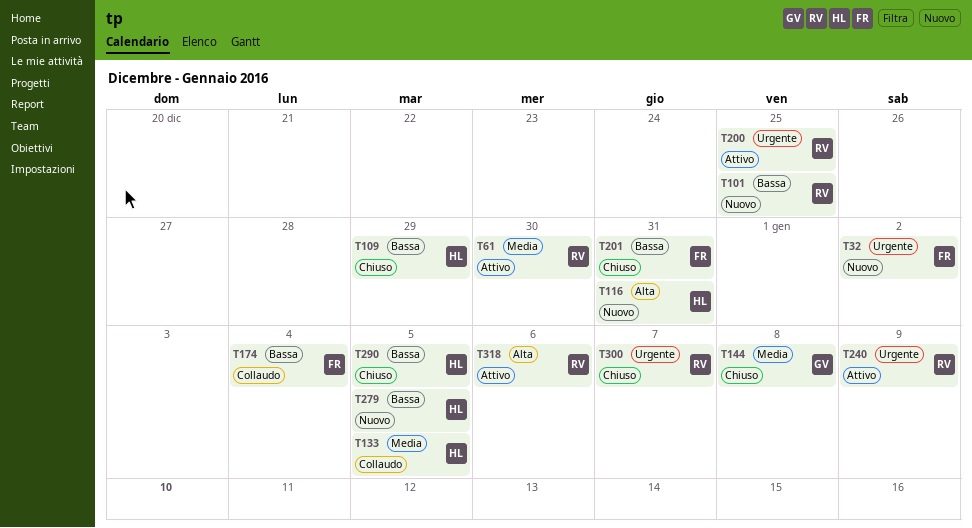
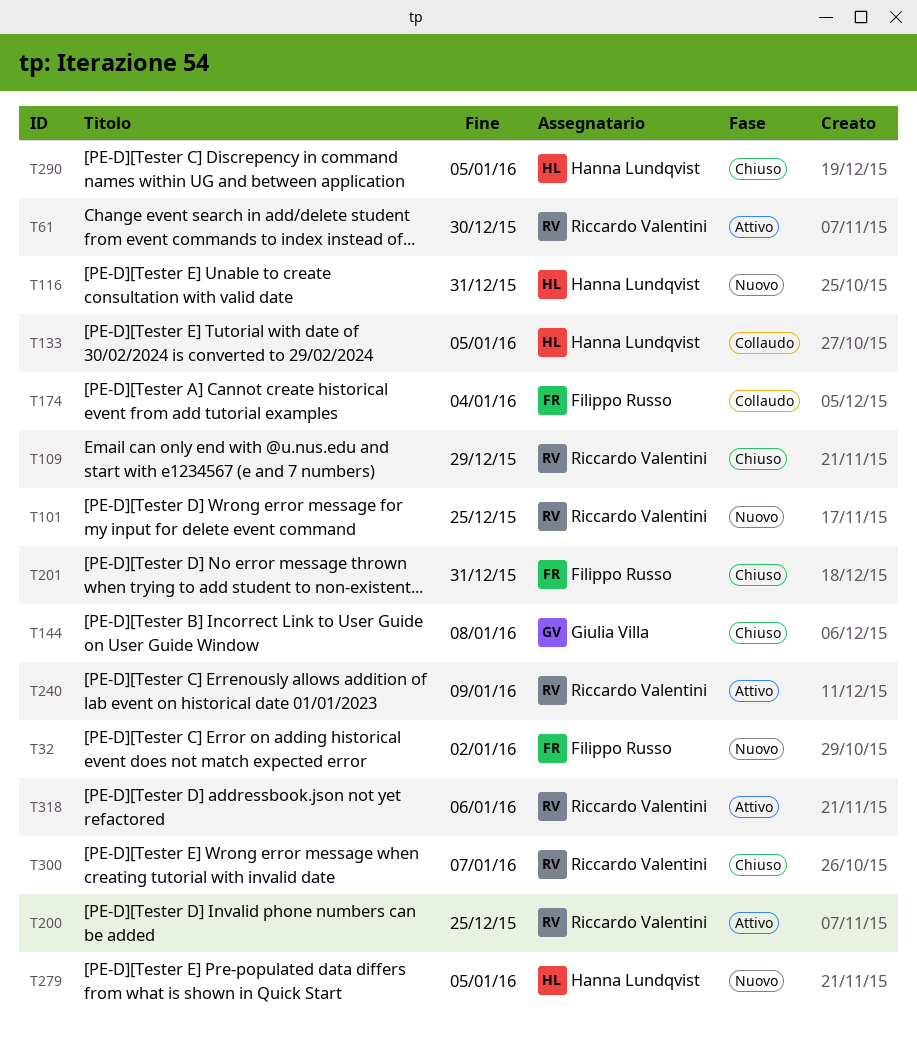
T109, owner: Hanna Lundqvist -> Riccardo Valentini

